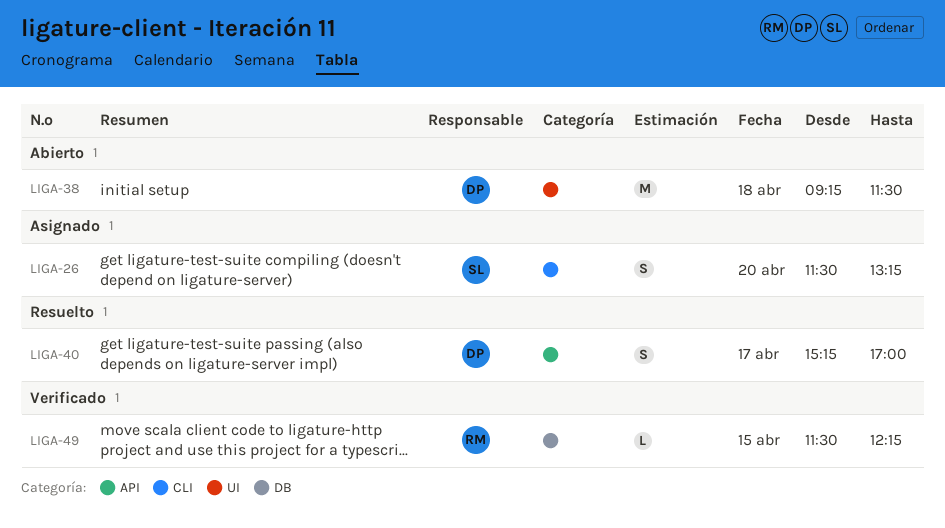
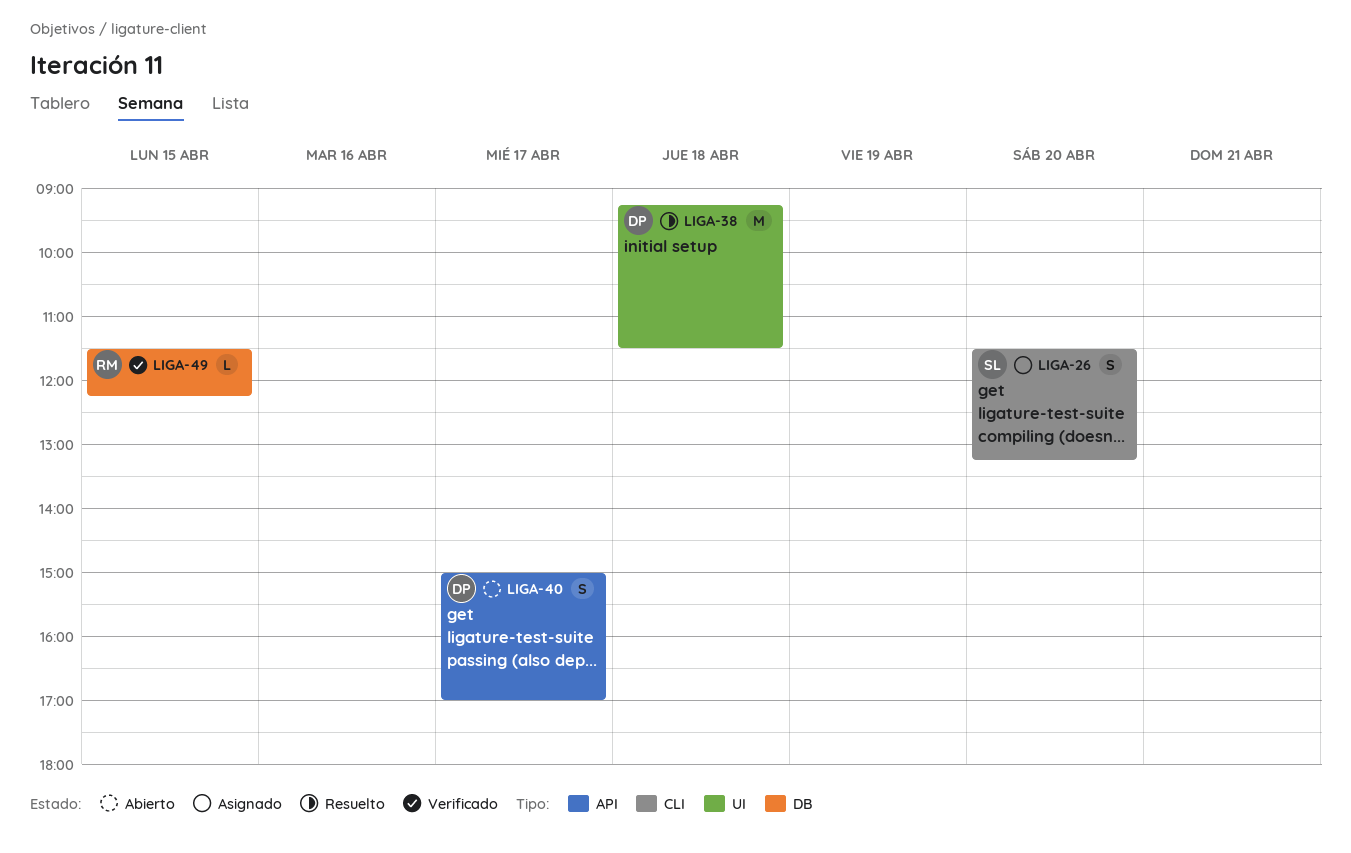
LIGA-38, status: Abierto -> Resuelto
LIGA-40, status: Resuelto -> Abierto
LIGA-40, begins: 15:15 -> 15:00

